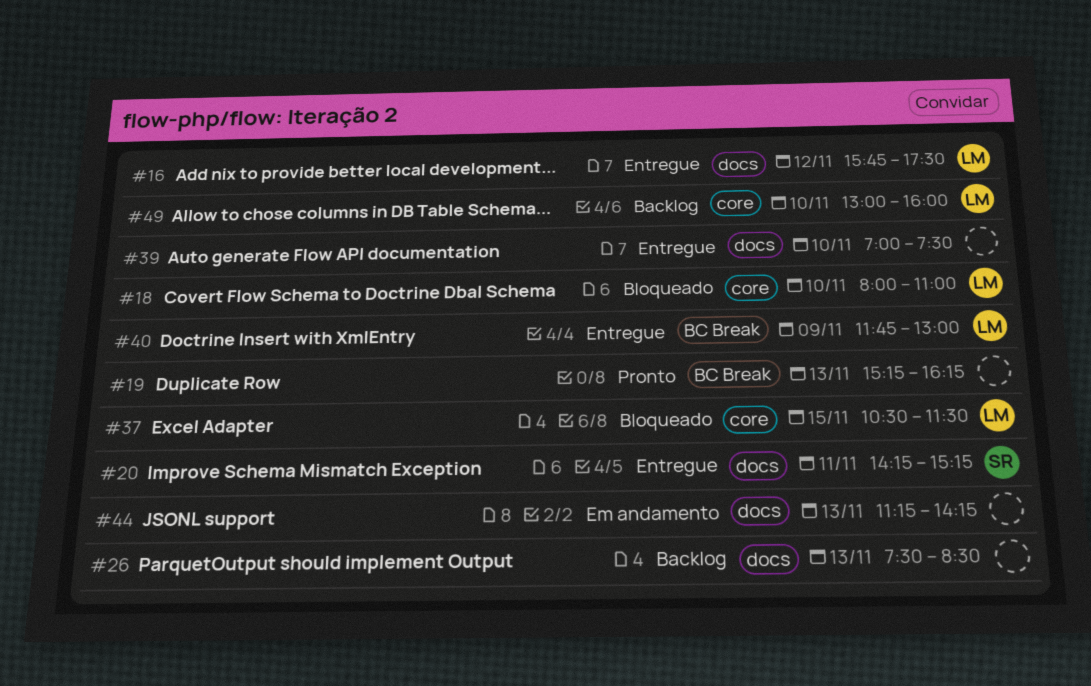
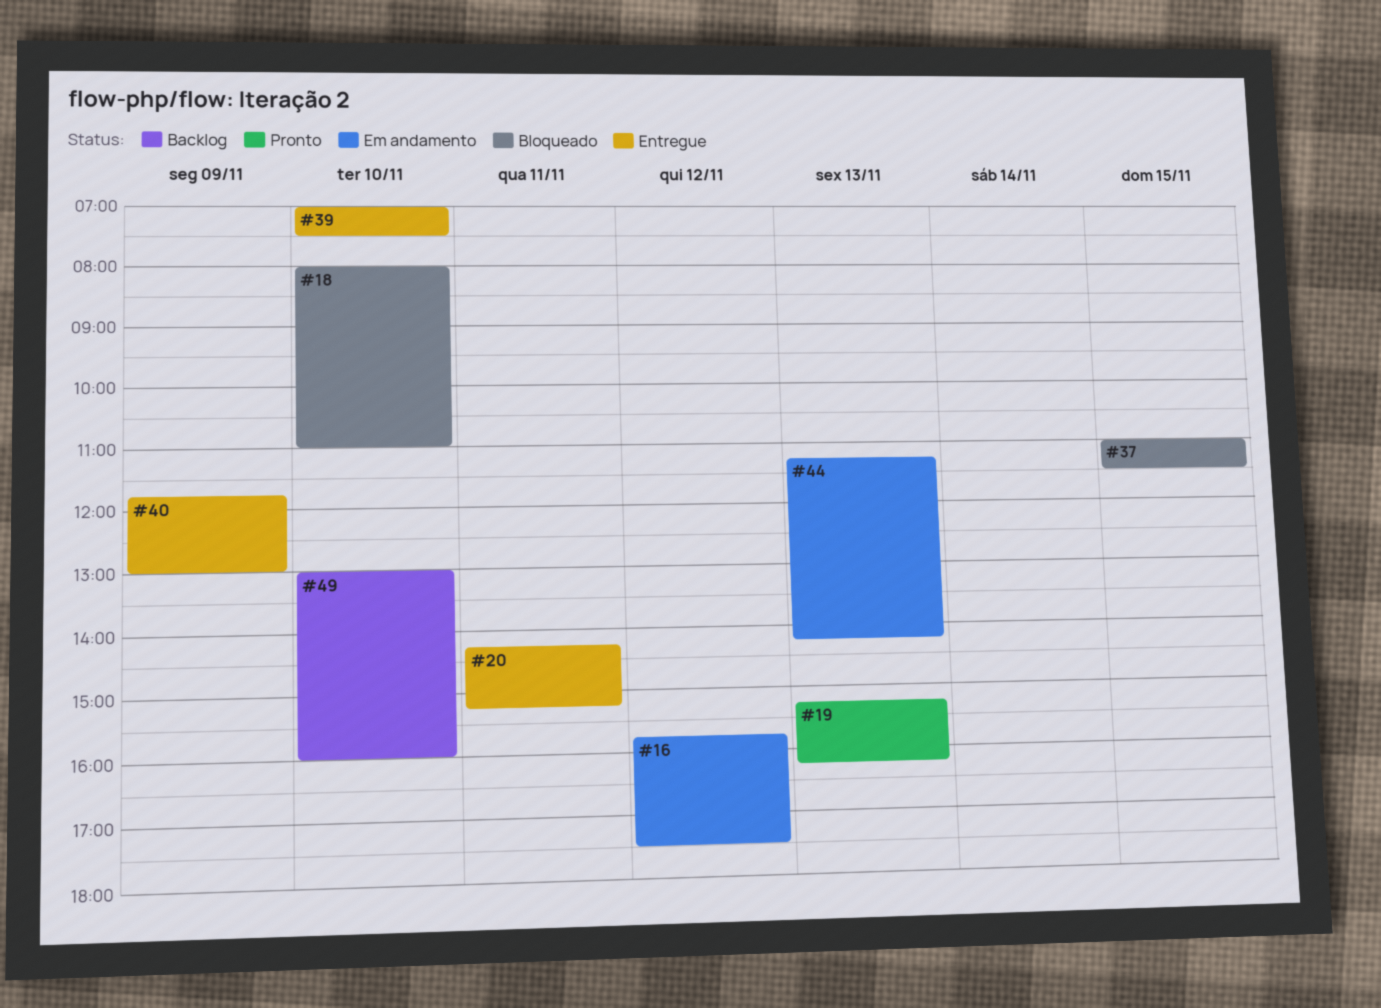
#16, status: Entregue -> Em andamento
#26: present -> none
#37, begins: 10:30 -> 11:00

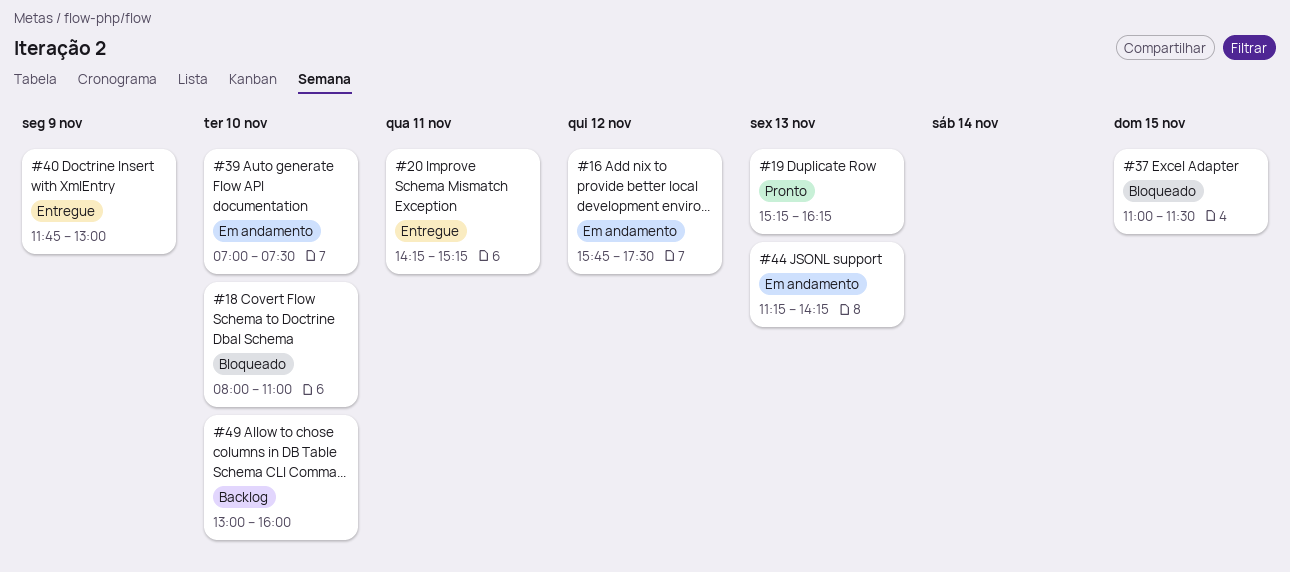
#39, status: Entregue -> Em andamento

